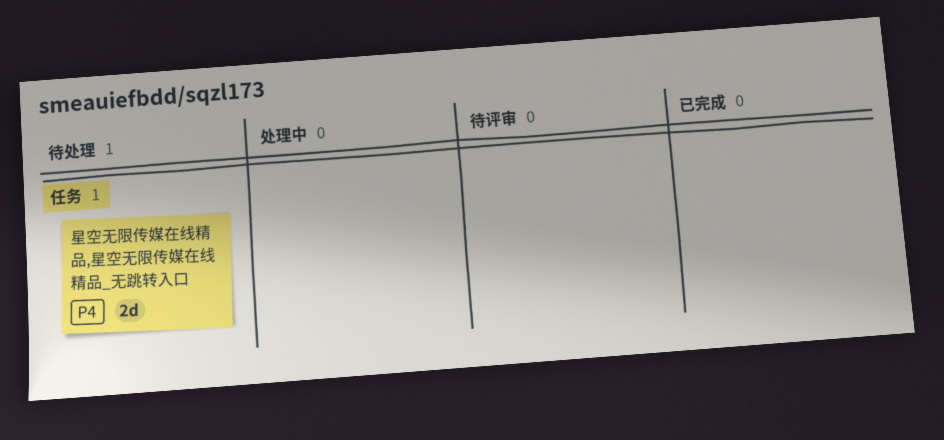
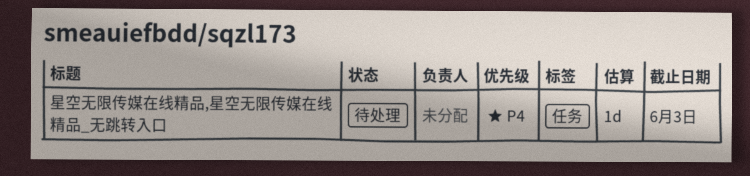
星空无限传媒在线精品,星空无限传媒在线精品_无跳转入口, estimate: 2d -> 1d

